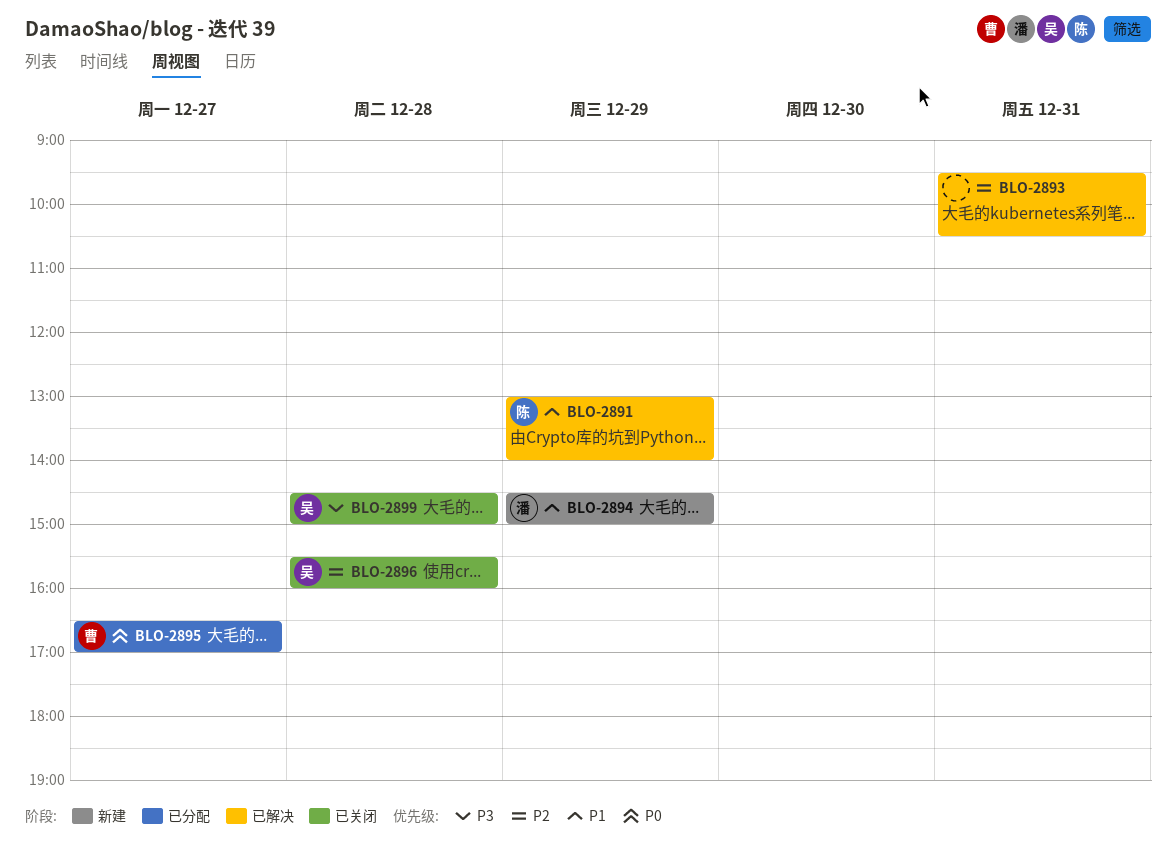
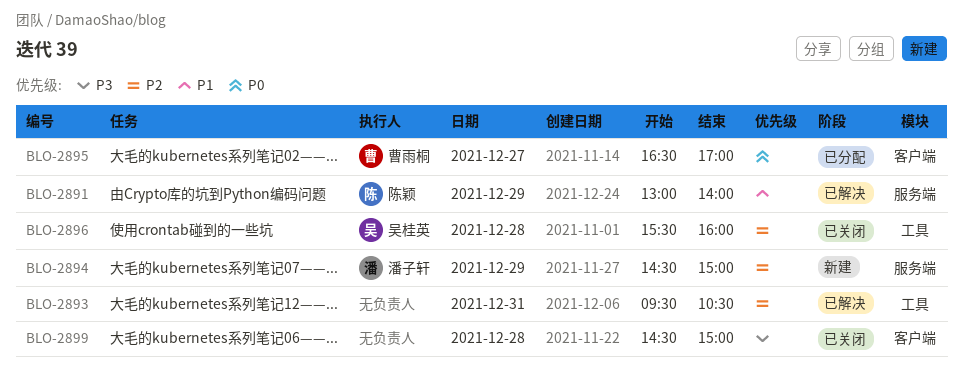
BLO-2894, priority: P1 -> P2
BLO-2899, owner: 吴桂英 -> none

